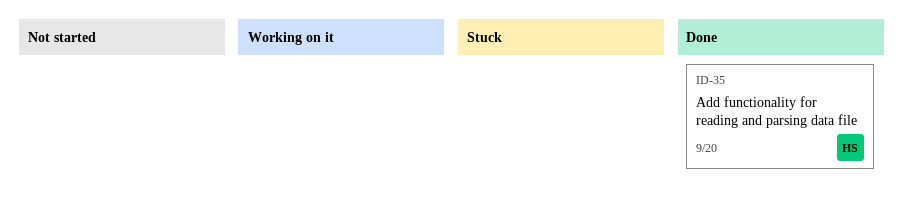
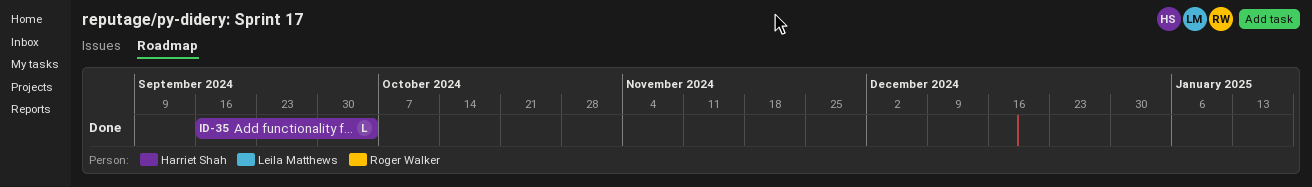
ID-35, due: Sep 20 -> Oct 4

